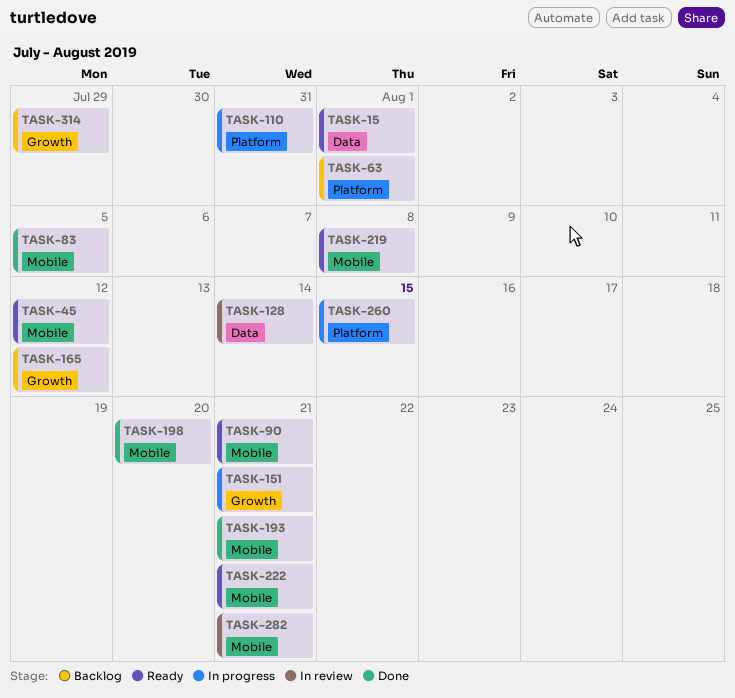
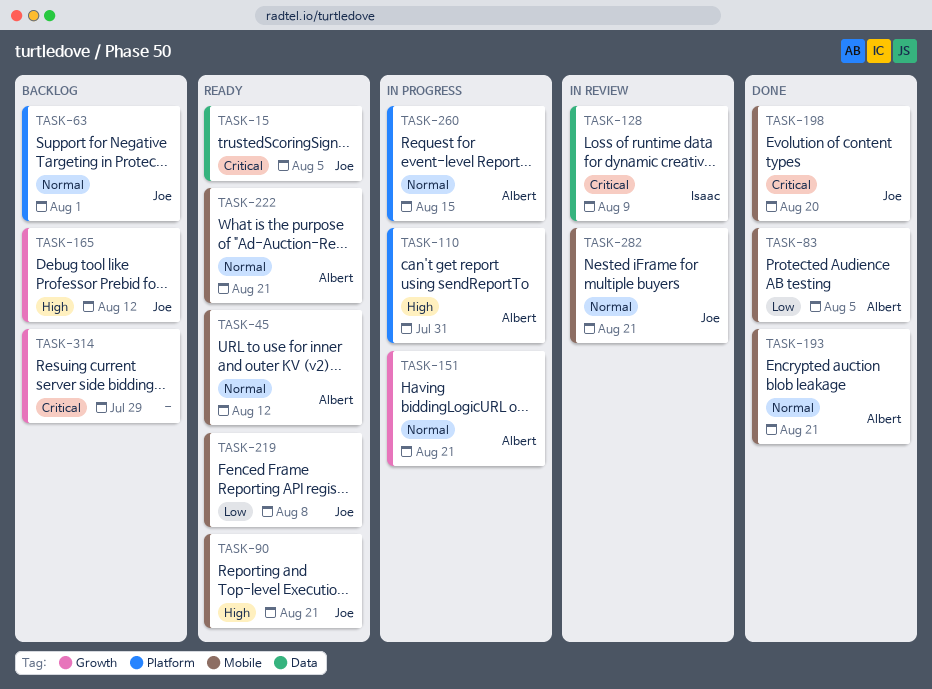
TASK-15, due: Aug 1 -> Aug 5
TASK-128, due: Aug 14 -> Aug 9

